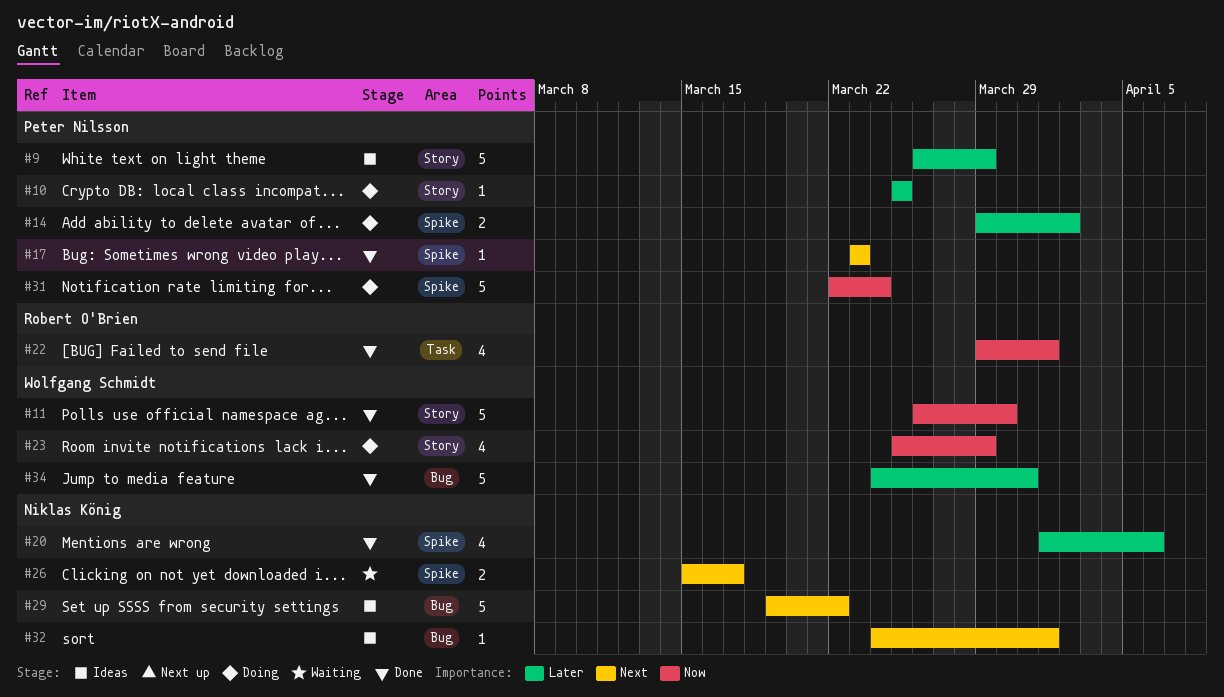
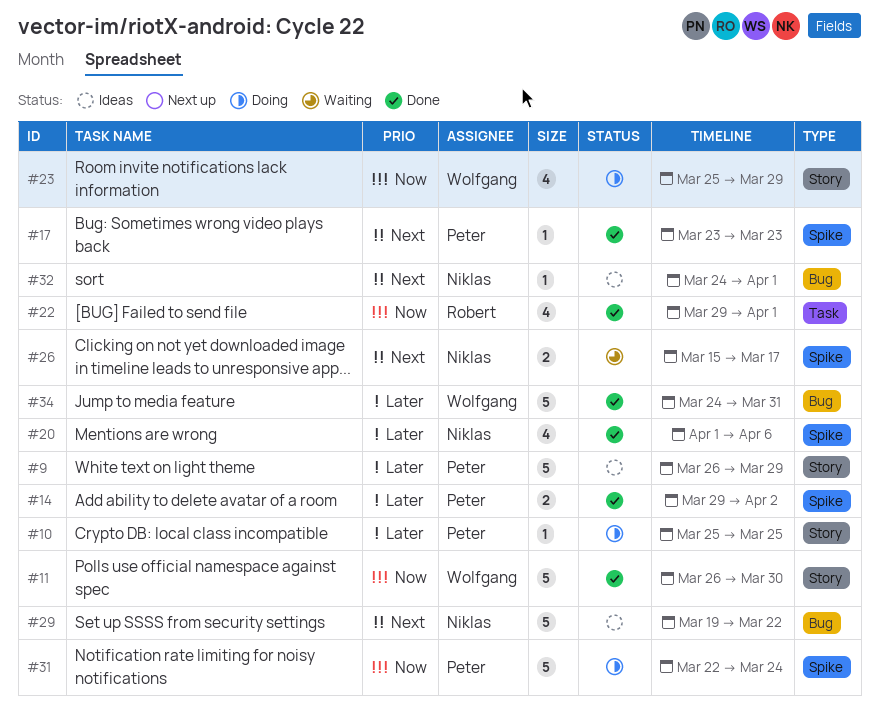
#14, status: Doing -> Done

